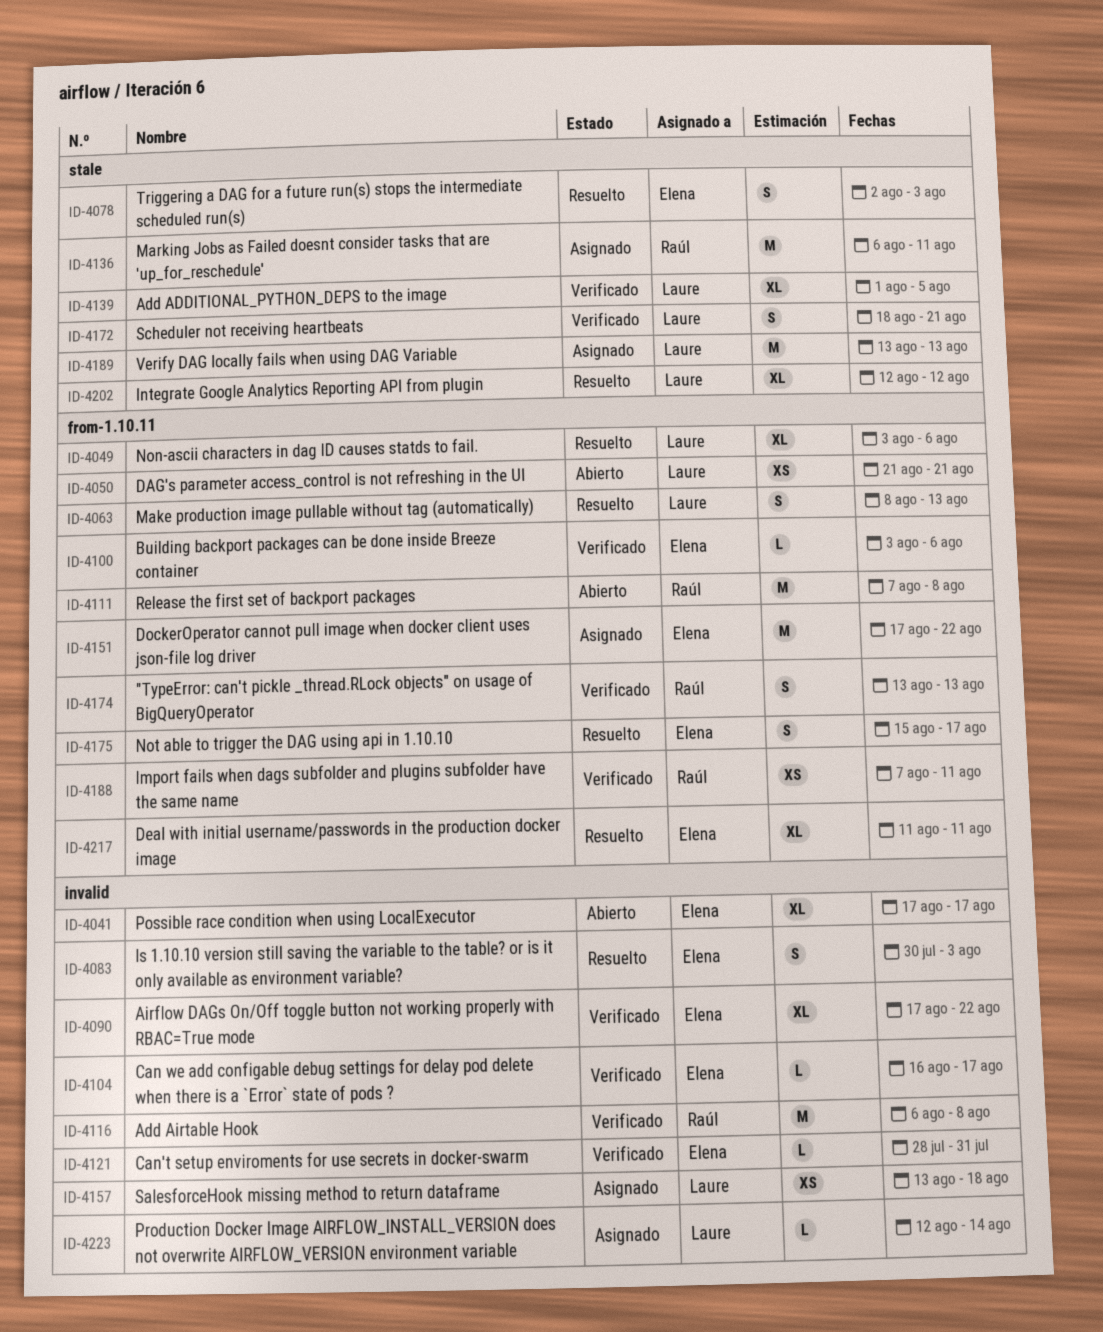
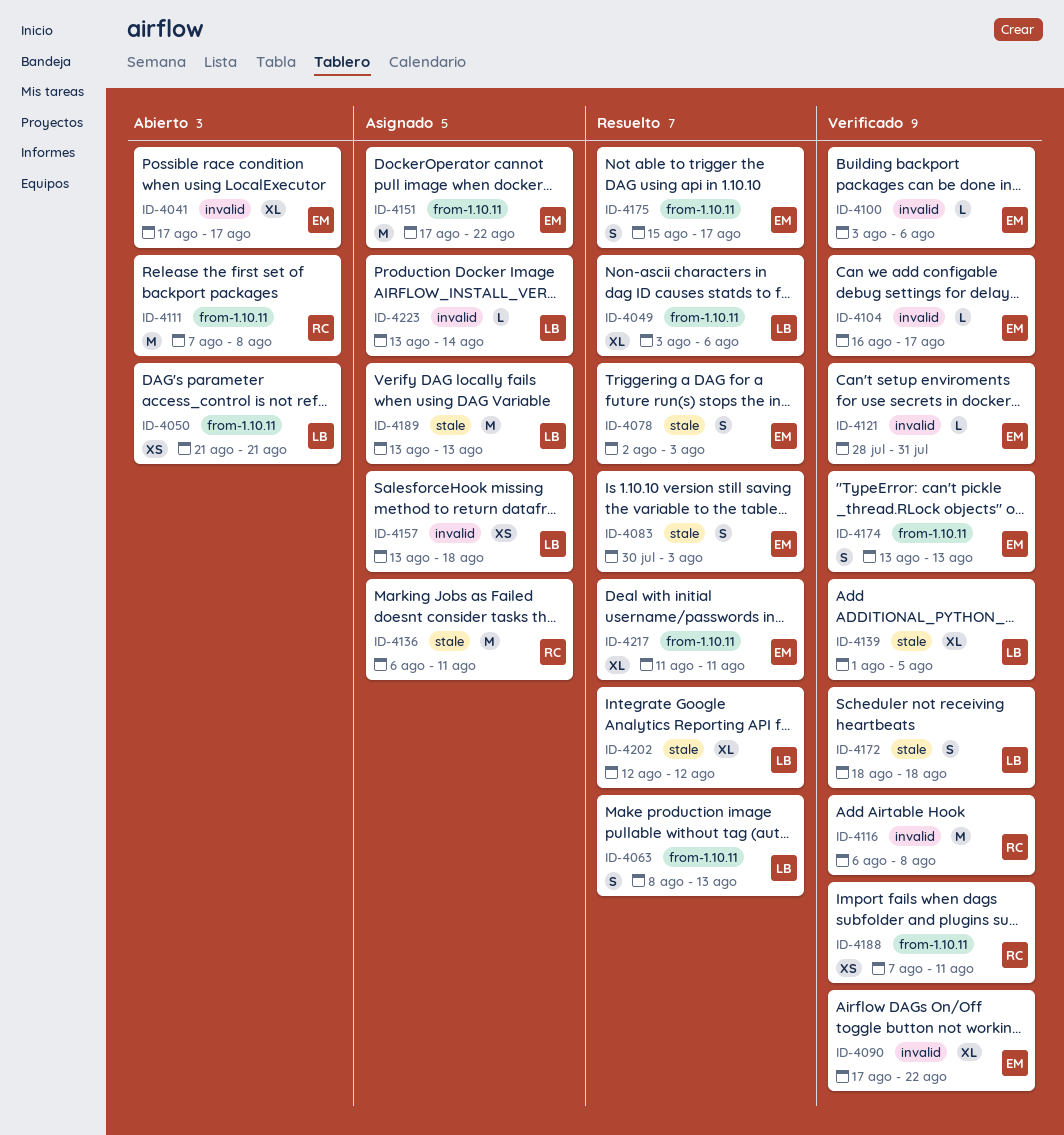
ID-4083, label: invalid -> stale
ID-4100, label: from-1.10.11 -> invalid
ID-4172, due: Aug 21 -> Aug 18
ID-4174, owner: Raúl -> Elena
ID-4223, start: Aug 12 -> Aug 13

